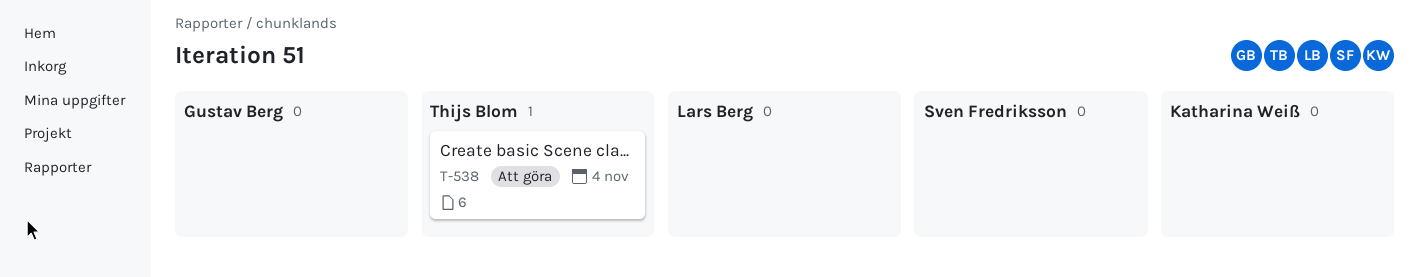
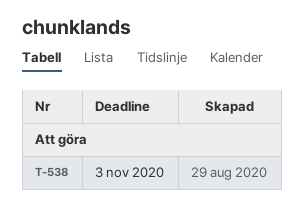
T-538, due: Nov 4 -> Nov 3

